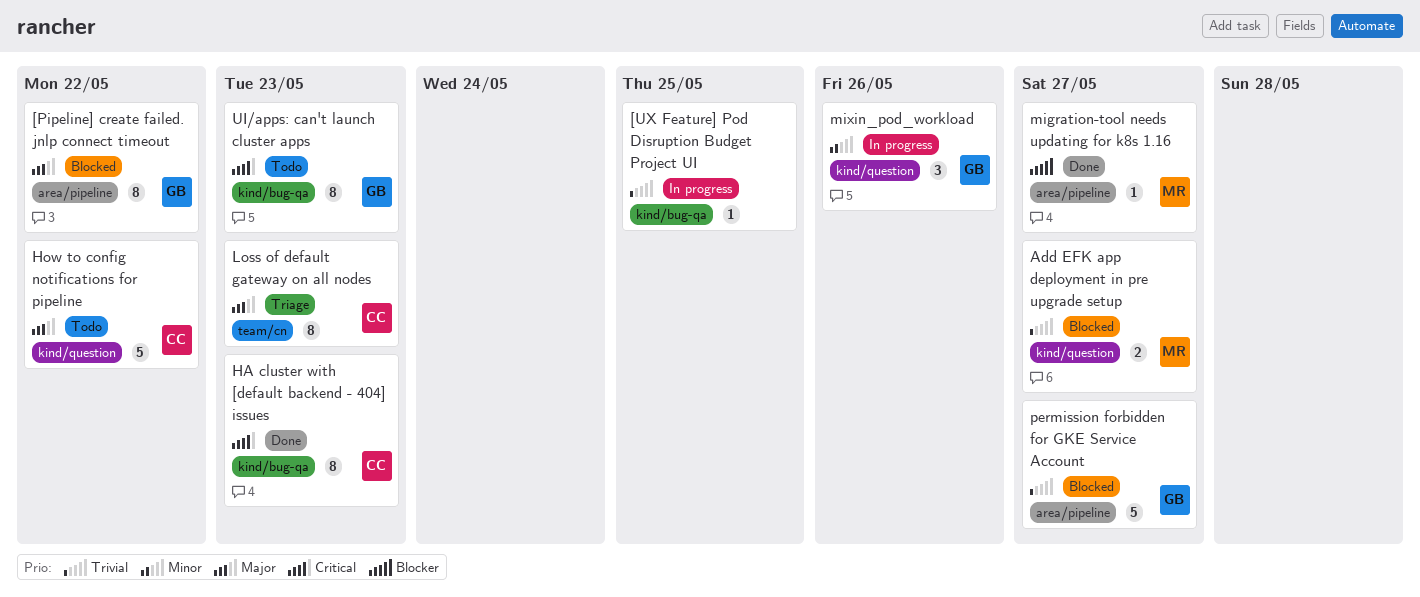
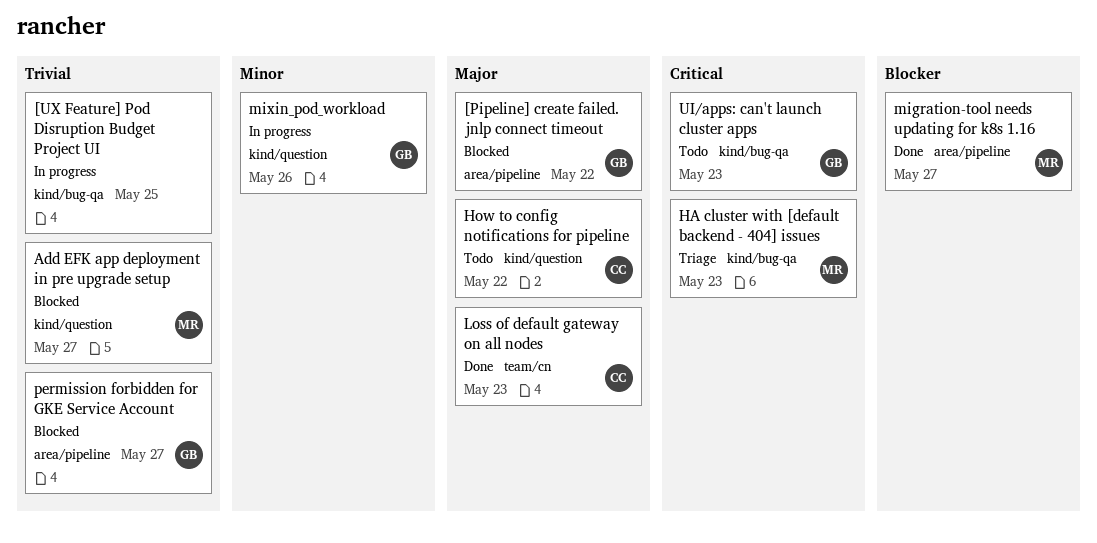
HA cluster with [default backend - 404] issues, status: Done -> Triage
HA cluster with [default backend - 404] issues, owner: CC -> MR
Loss of default gateway on all nodes, status: Triage -> Done

